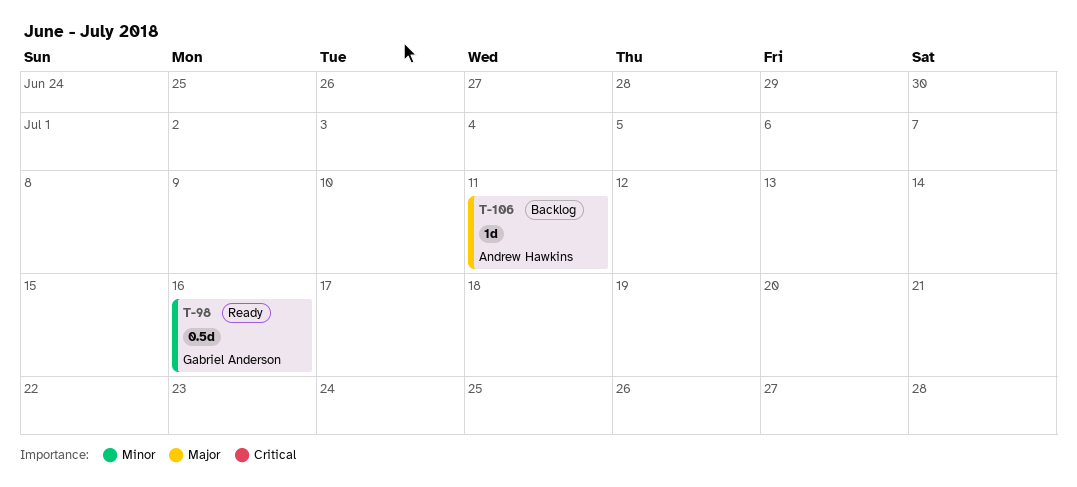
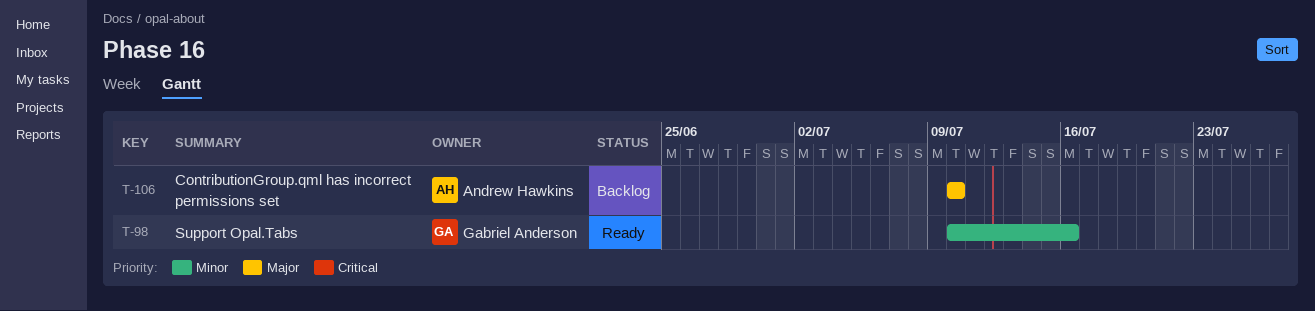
T-106, due: Jul 11 -> Jul 10

